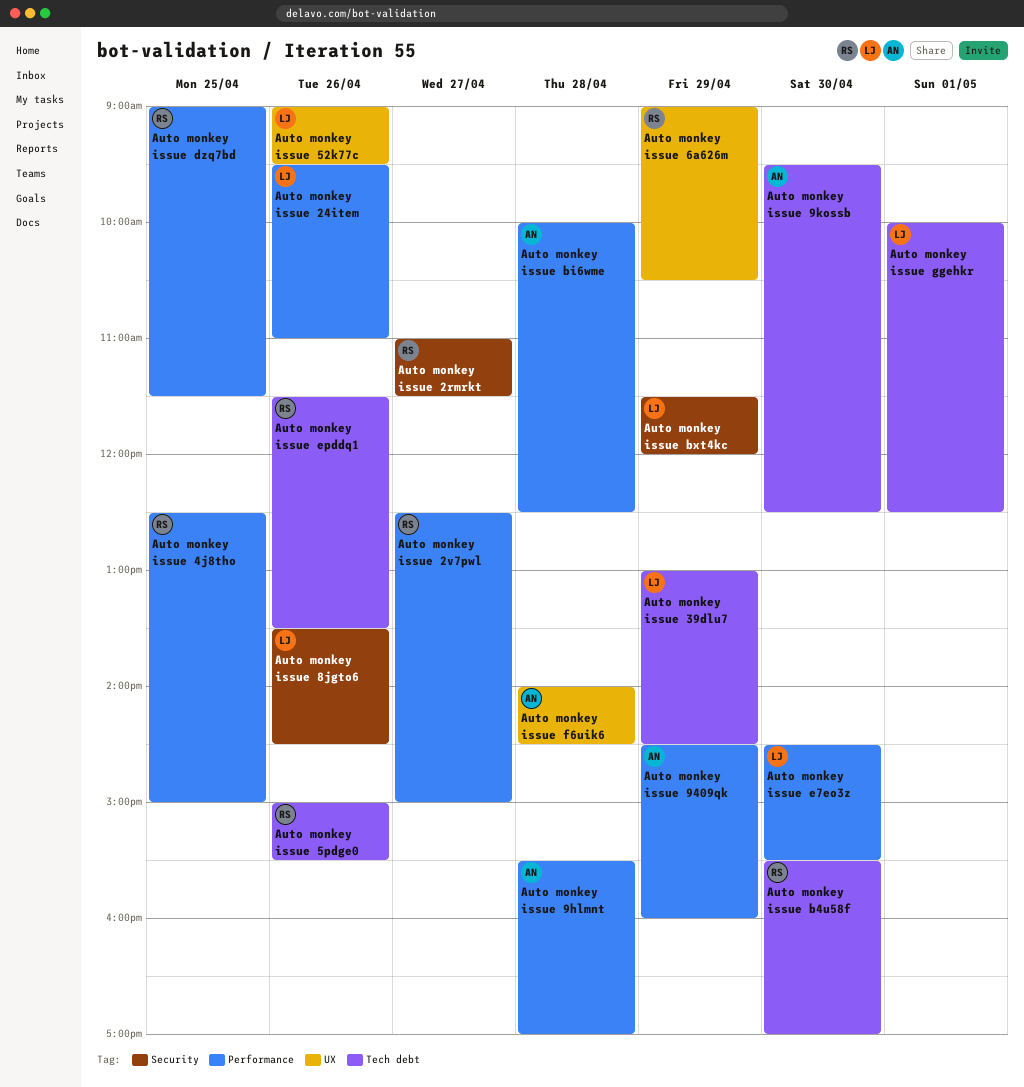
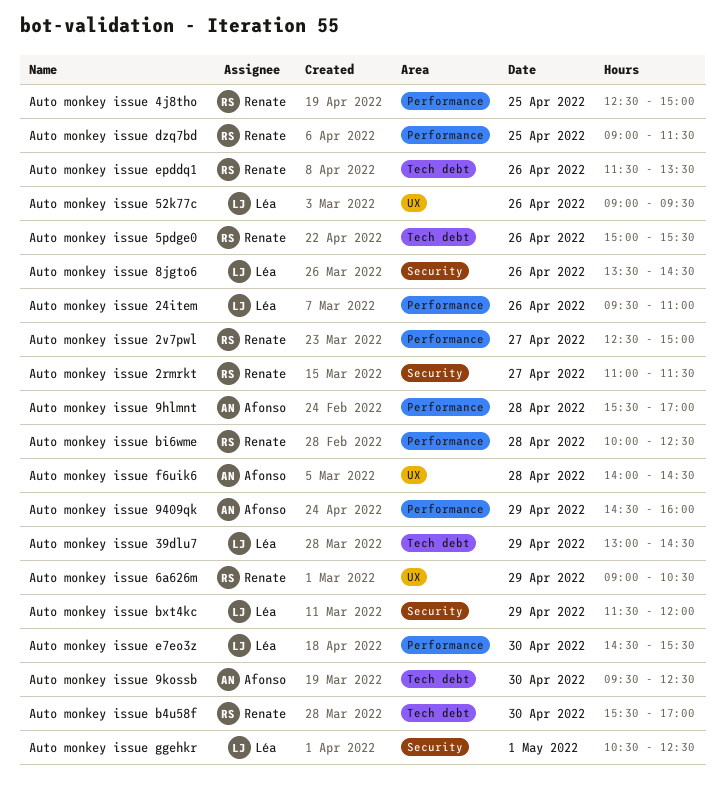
Auto monkey issue bi6wme, owner: Afonso -> Renate
Auto monkey issue ggehkr, label: Tech debt -> Security
Auto monkey issue ggehkr, begins: 10:00 -> 10:30

